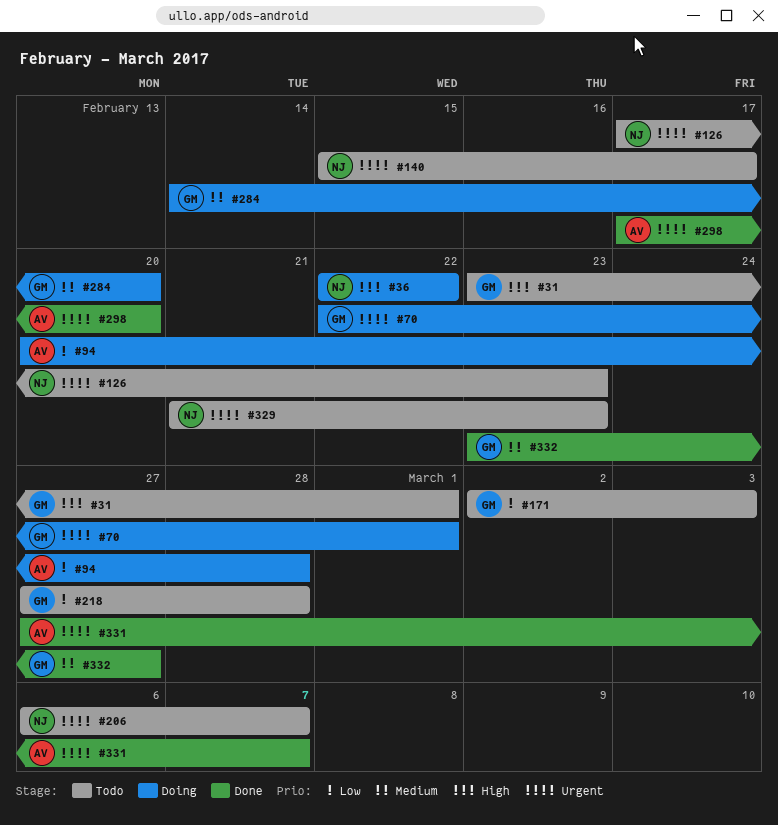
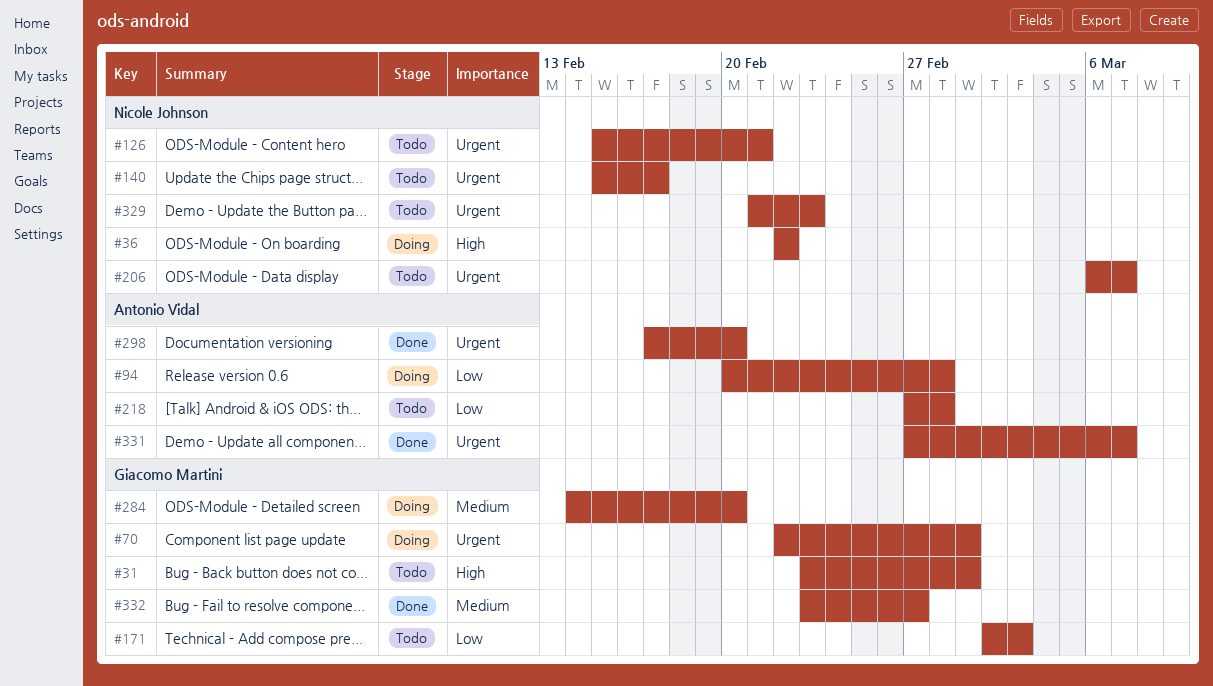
#126, start: Feb 17 -> Feb 15
#126, due: Feb 23 -> Feb 21
#218, owner: Giacomo Martini -> Antonio Vidal

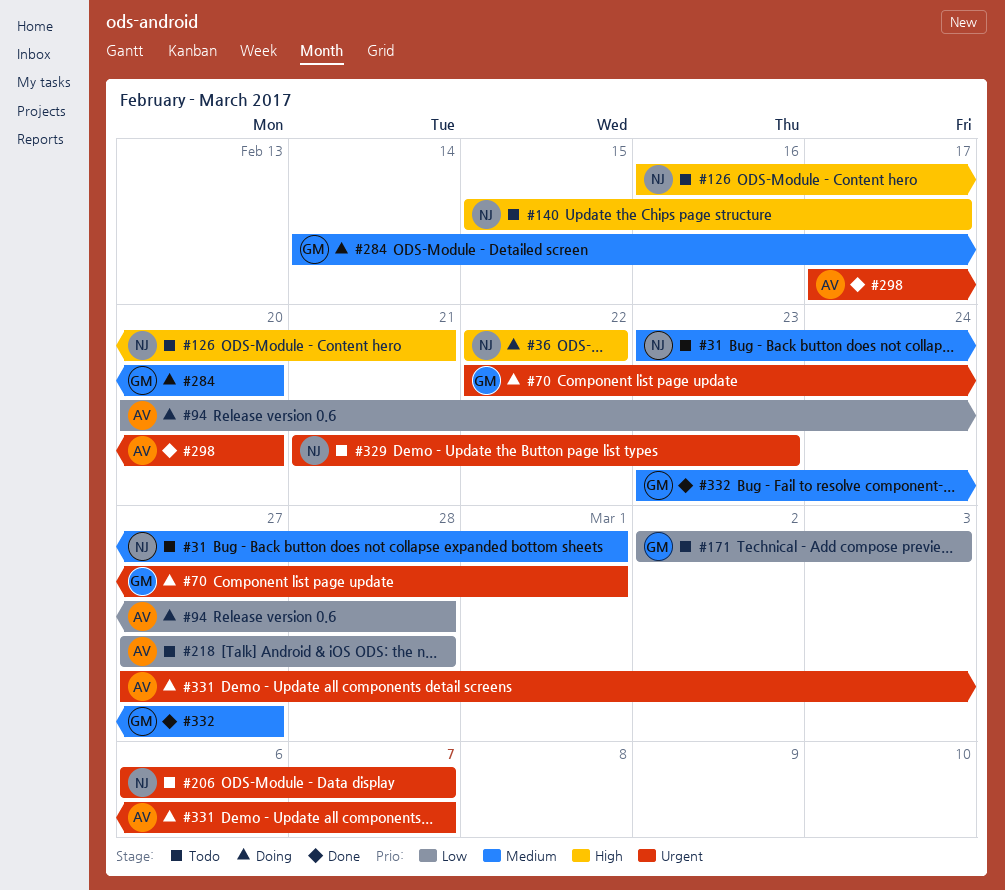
#31, owner: Giacomo Martini -> Nicole Johnson
#31, priority: High -> Medium
#126, priority: Urgent -> High
#126, start: Feb 15 -> Feb 16
#140, priority: Urgent -> High
#331, status: Done -> Doing

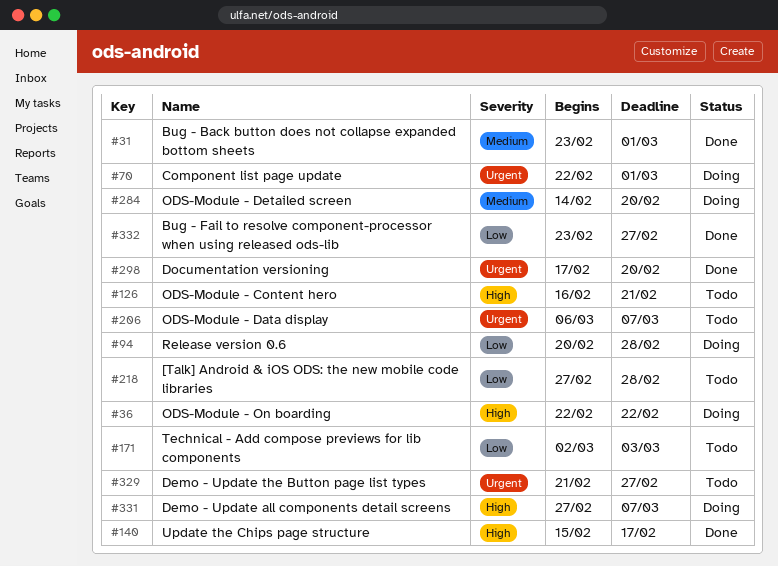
#31, status: Todo -> Done
#140, status: Todo -> Done
#329, due: Feb 23 -> Feb 27
#331, priority: Urgent -> High
#332, priority: Medium -> Low

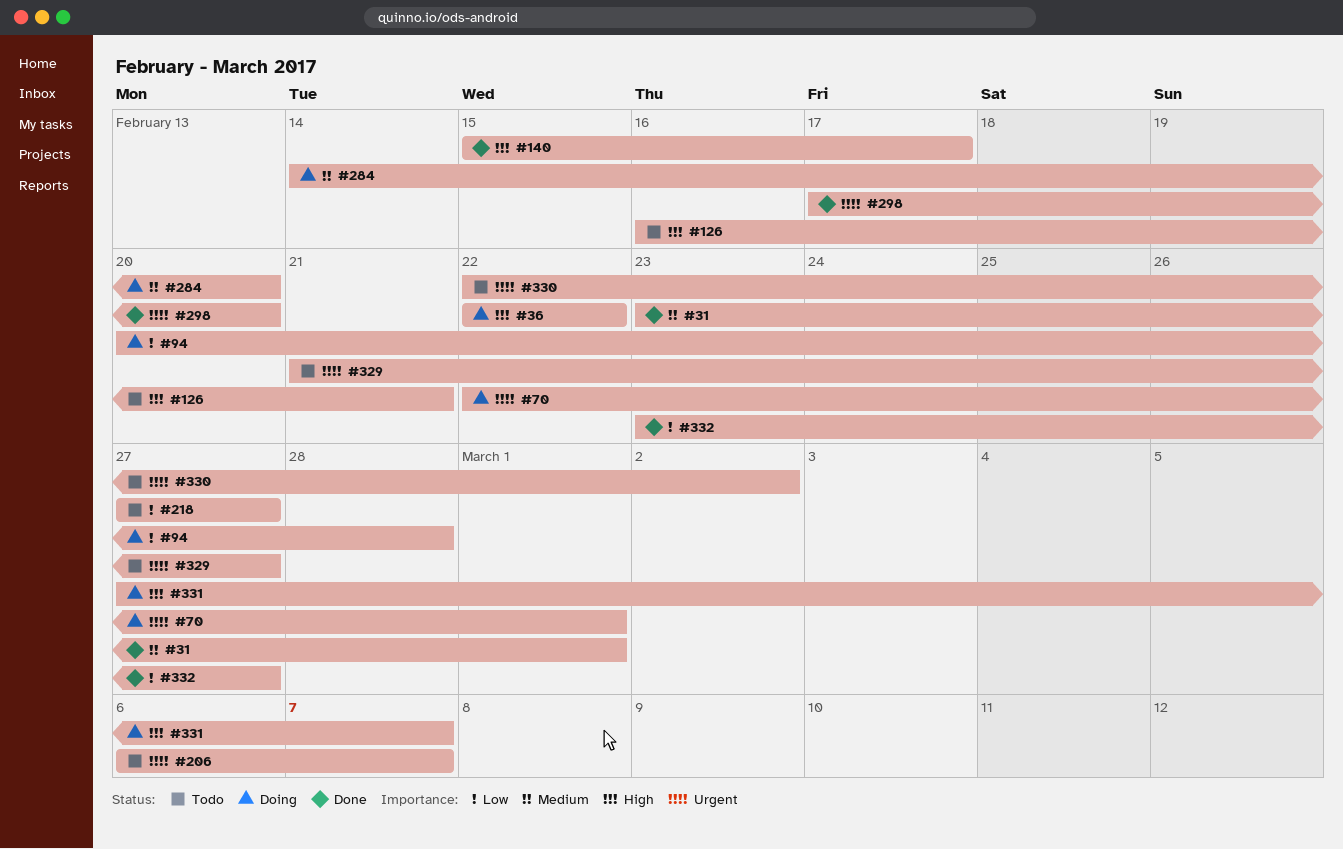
#171: present -> none
#218, due: Feb 28 -> Feb 27
#330: none -> present

